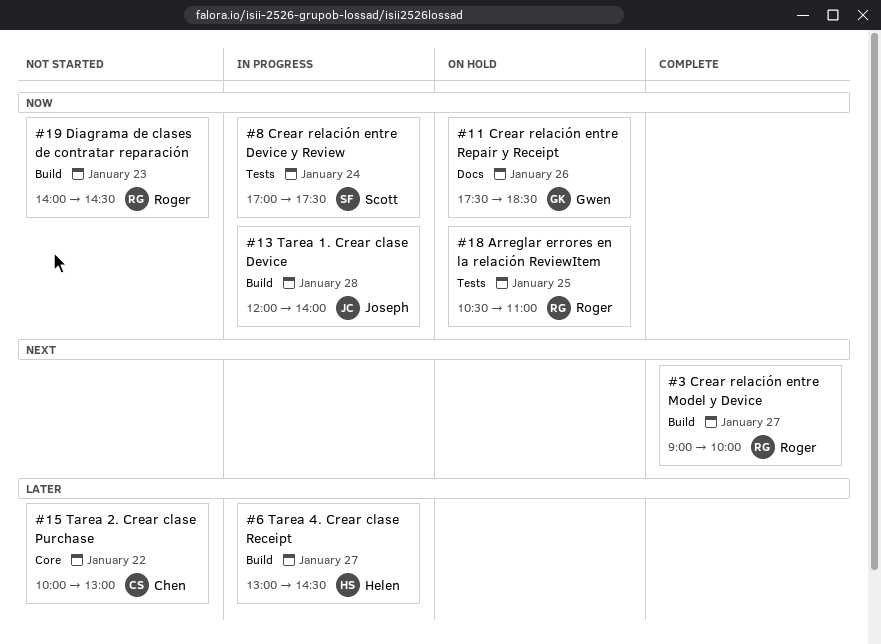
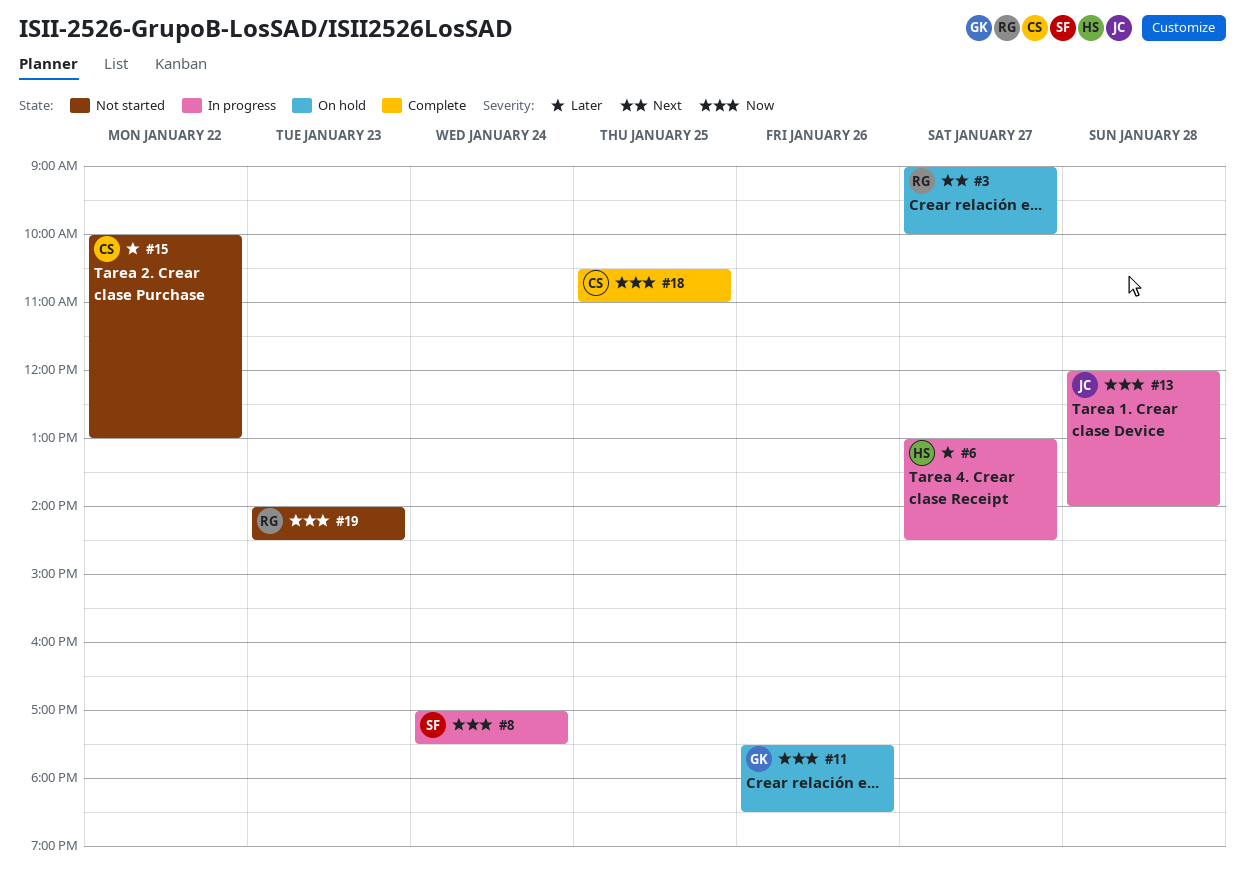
#3, status: Complete -> On hold
#18, status: On hold -> Complete
#18, owner: Roger -> Chen

